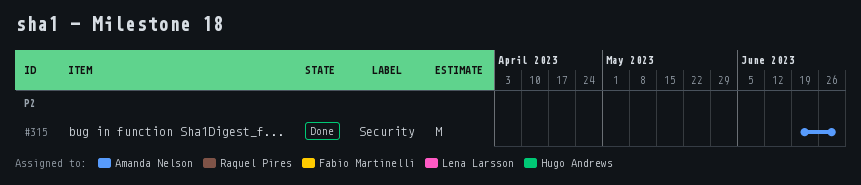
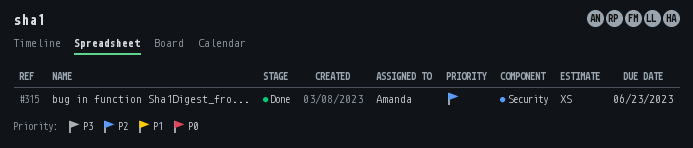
#315, estimate: M -> XS
#315, due: Jun 30 -> Jun 23

